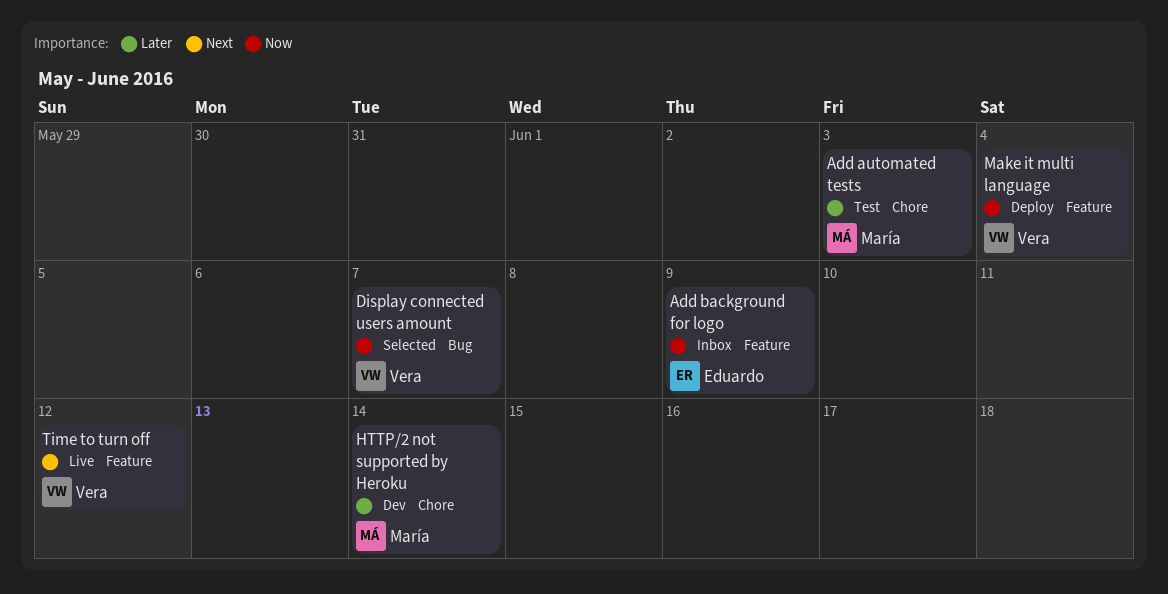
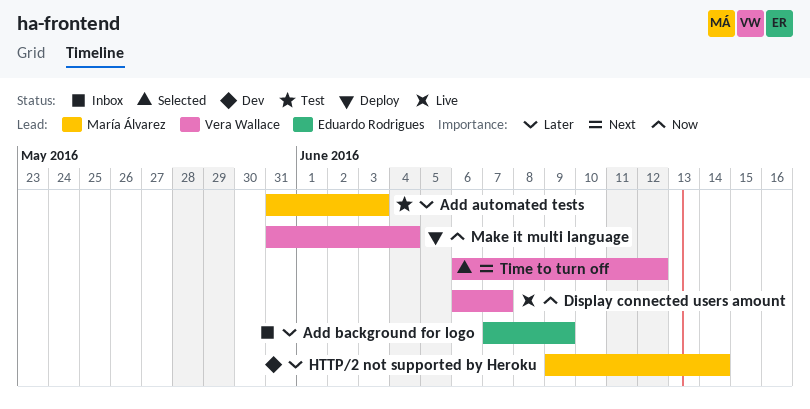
Add background for logo, priority: Now -> Later
Display connected users amount, status: Selected -> Live
Time to turn off, status: Live -> Selected

